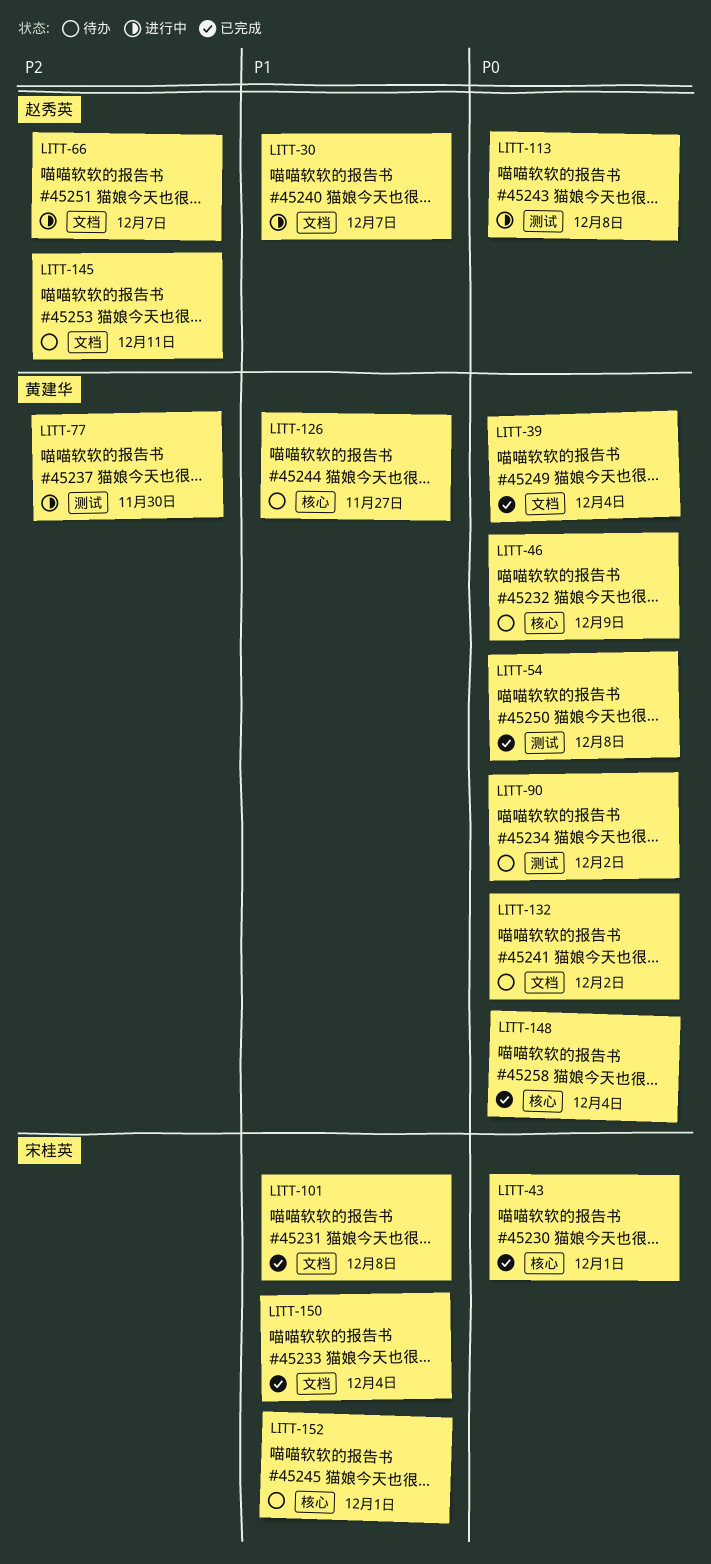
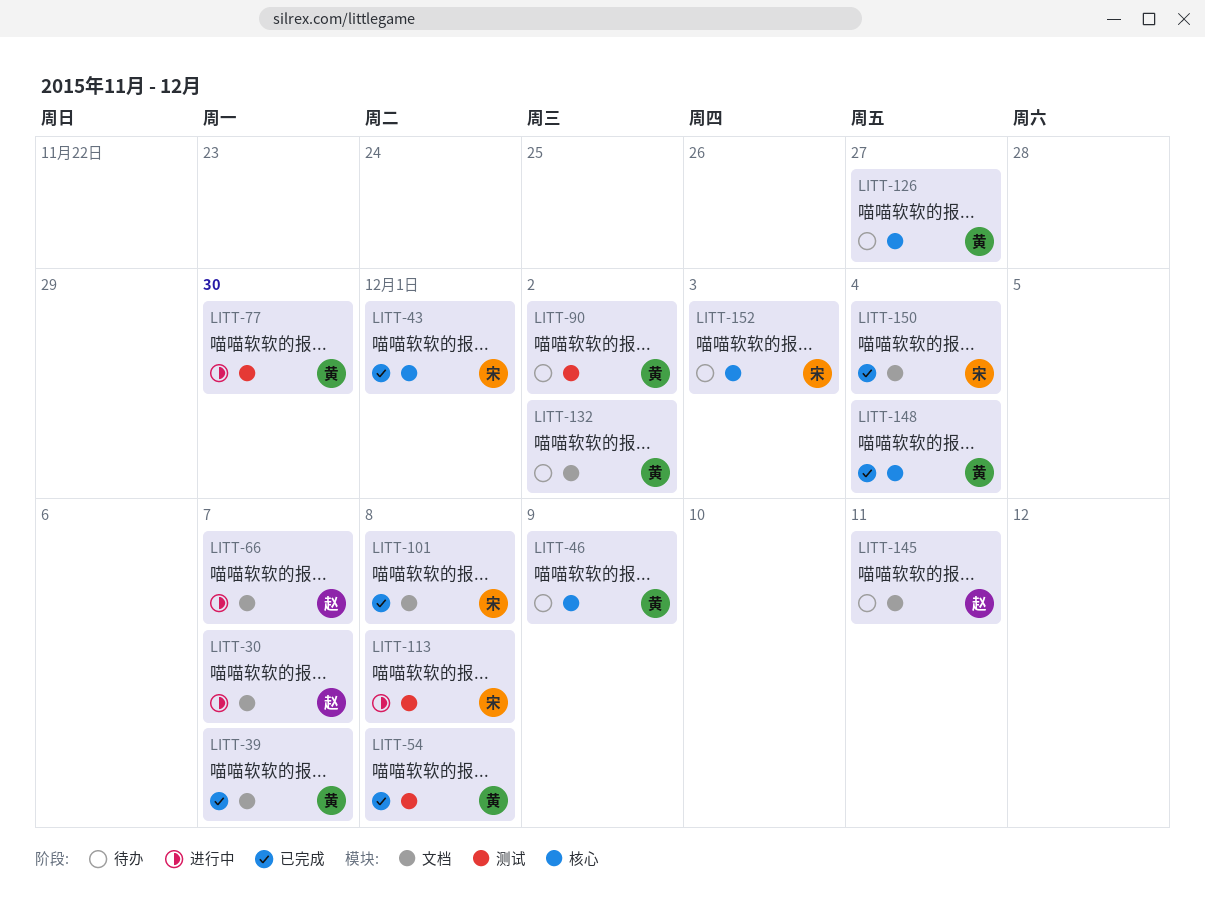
LITT-39, due: Dec 4 -> Dec 7
LITT-113, owner: 赵秀英 -> 宋桂英
LITT-152, due: Dec 1 -> Dec 3

